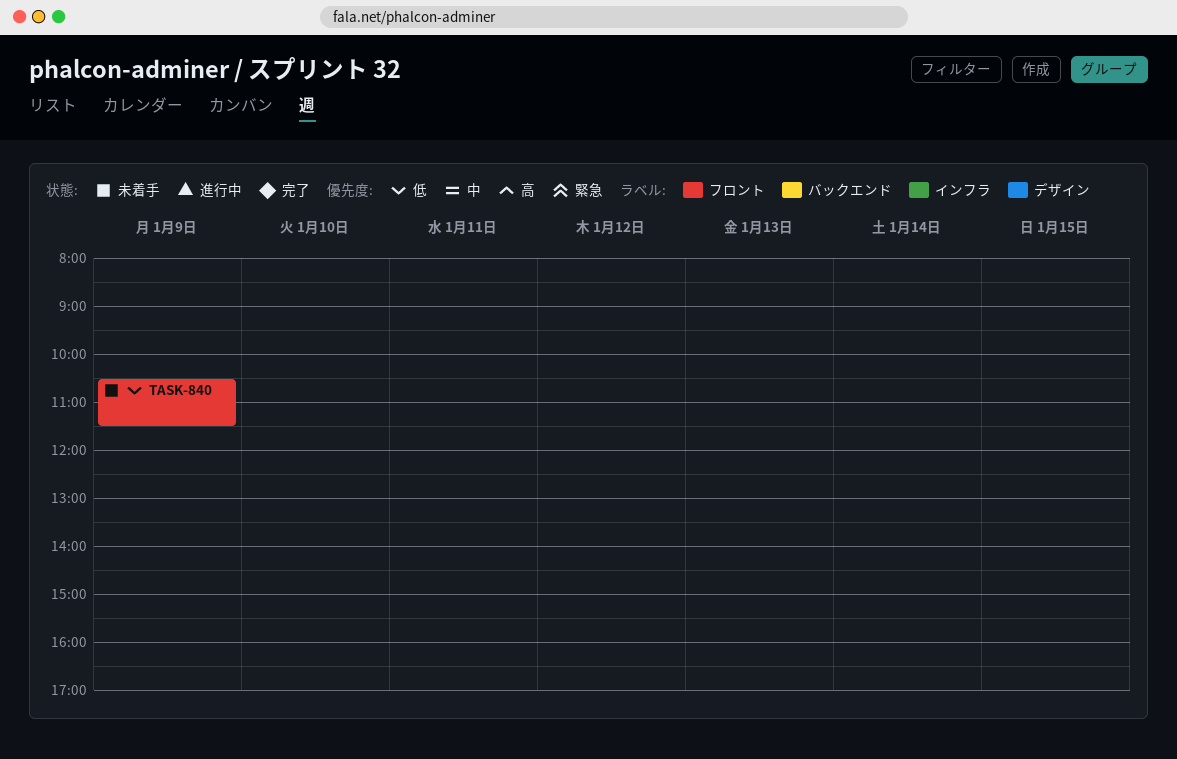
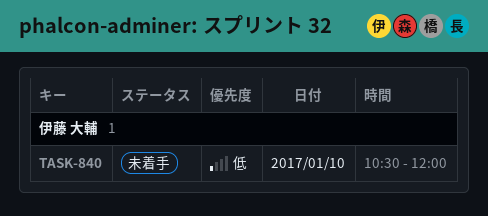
TASK-840, day: Jan 9 -> Jan 10
TASK-840, ends: 11:30 -> 12:00

